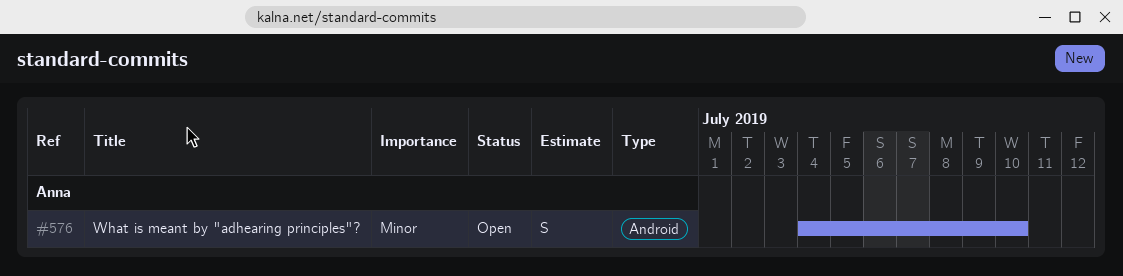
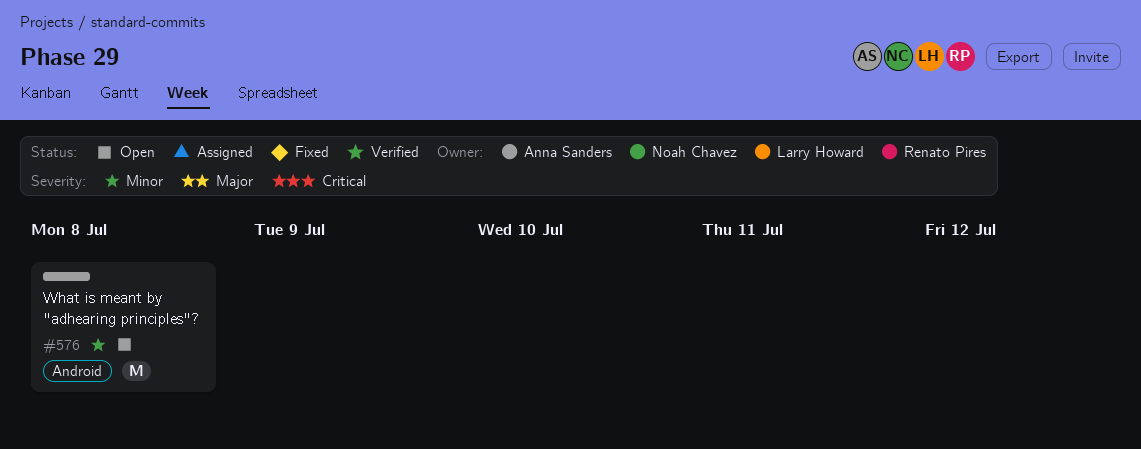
#576, estimate: S -> M
#576, due: Jul 10 -> Jul 8

